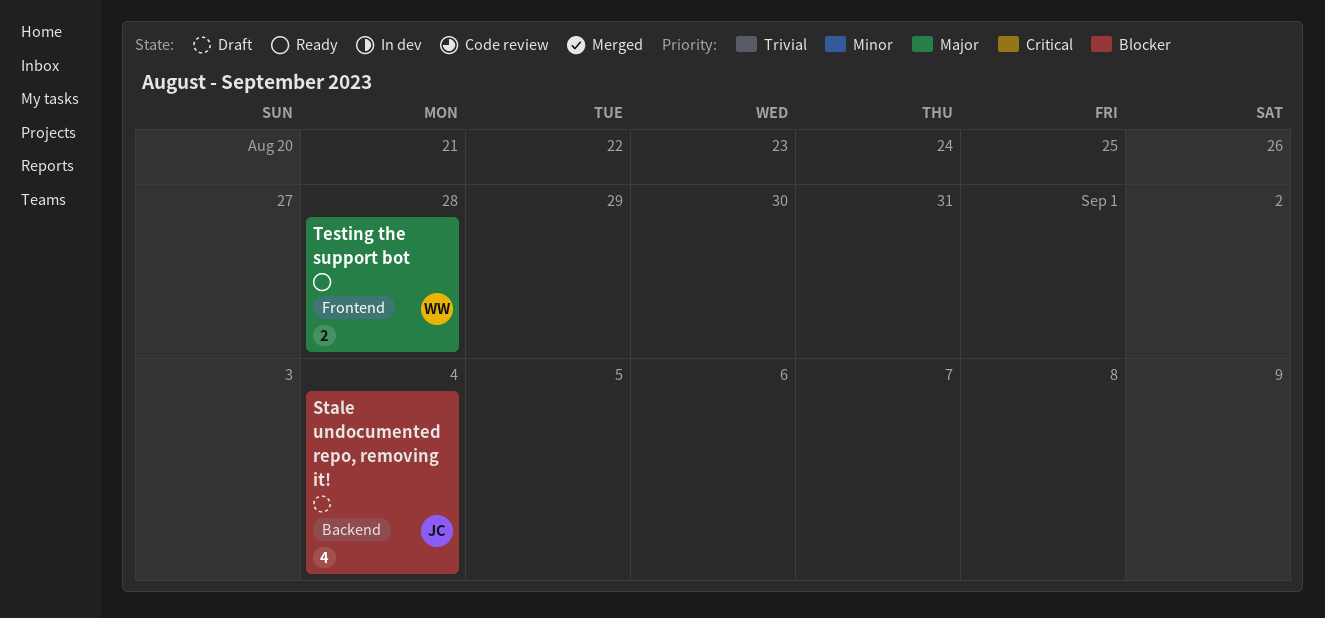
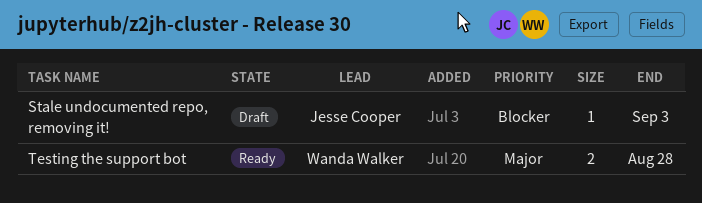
Stale undocumented repo, removing it!, estimate: 4 -> 1
Stale undocumented repo, removing it!, due: Sep 4 -> Sep 3

